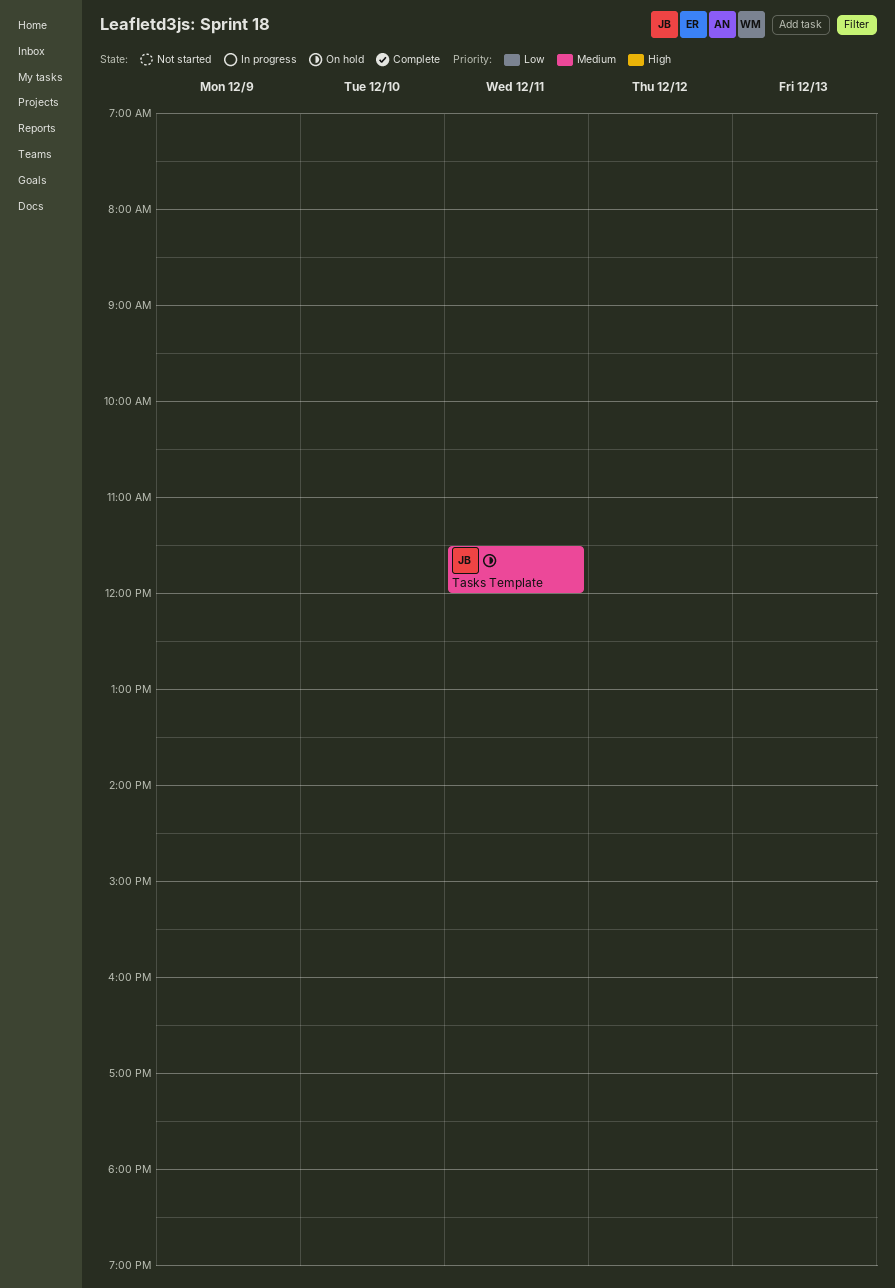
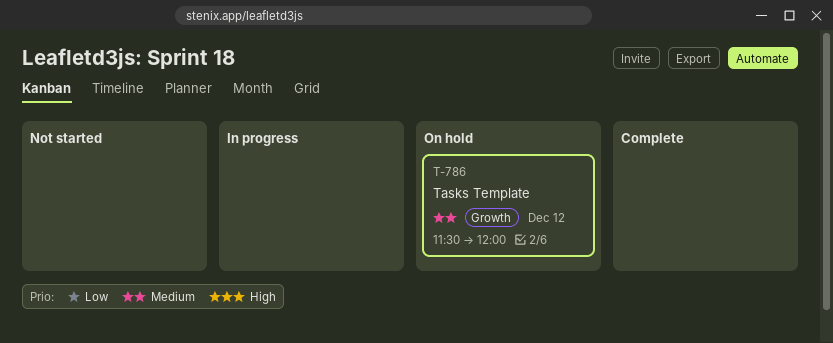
Tasks Template, day: Dec 11 -> Dec 12

